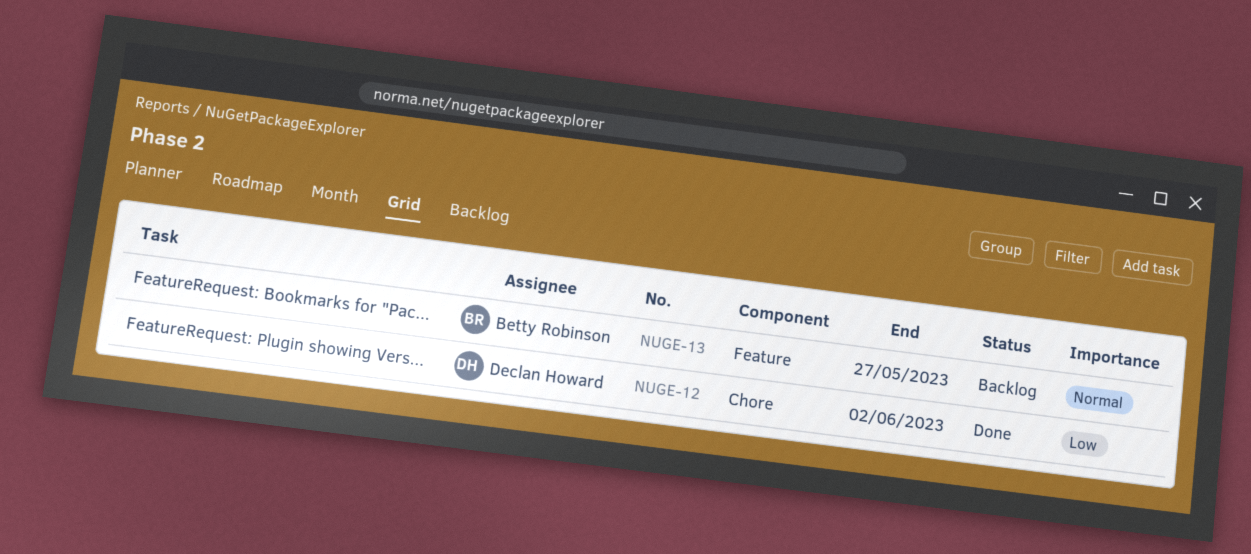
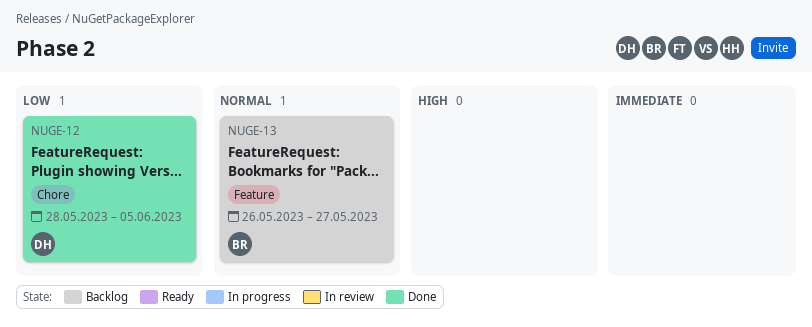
NUGE-12, due: Jun 2 -> Jun 5

